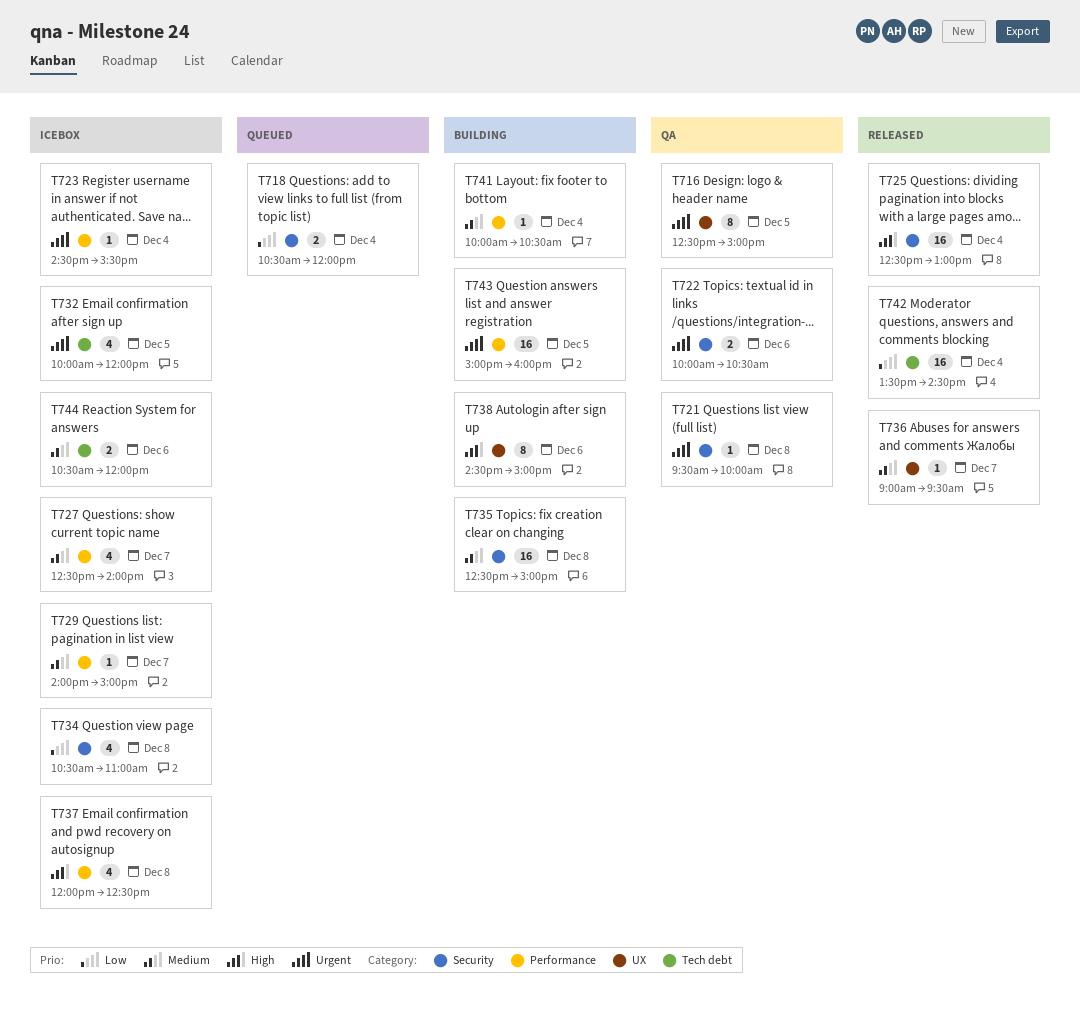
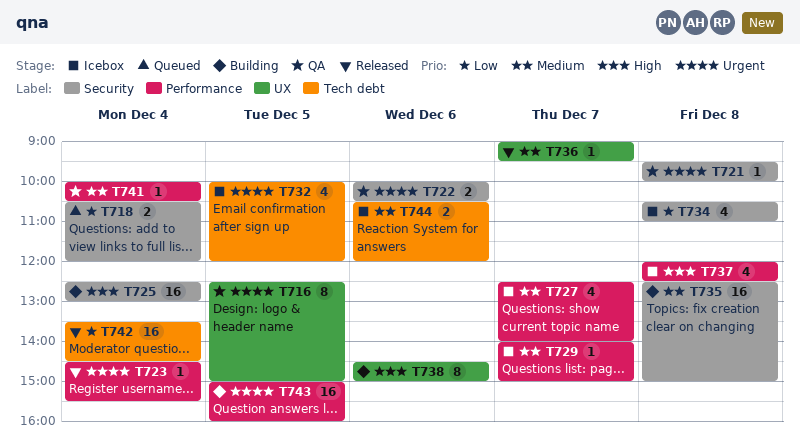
T723, status: Icebox -> Released
T725, status: Released -> Building
T741, status: Building -> QA

